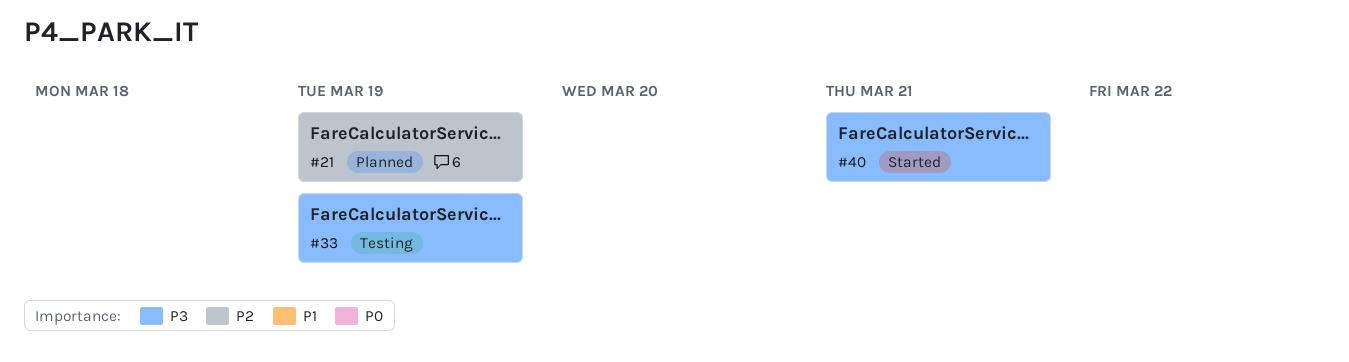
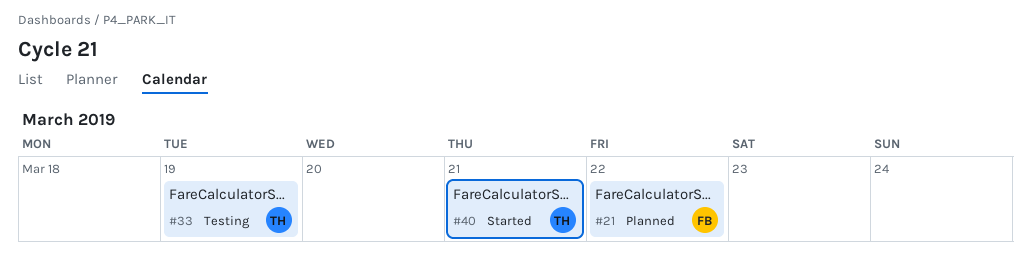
#21, due: Mar 19 -> Mar 22

